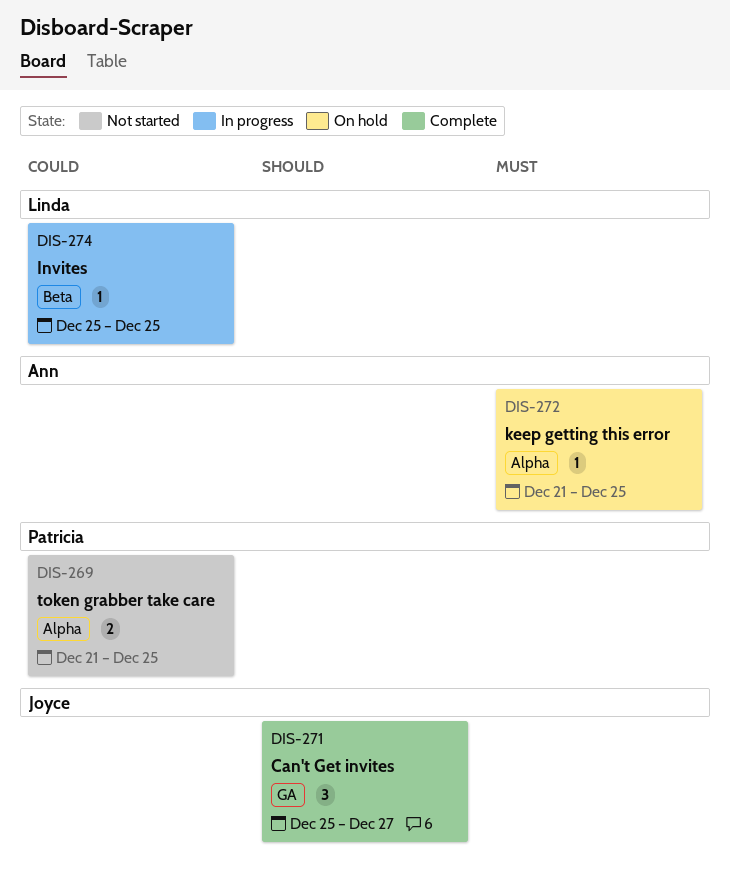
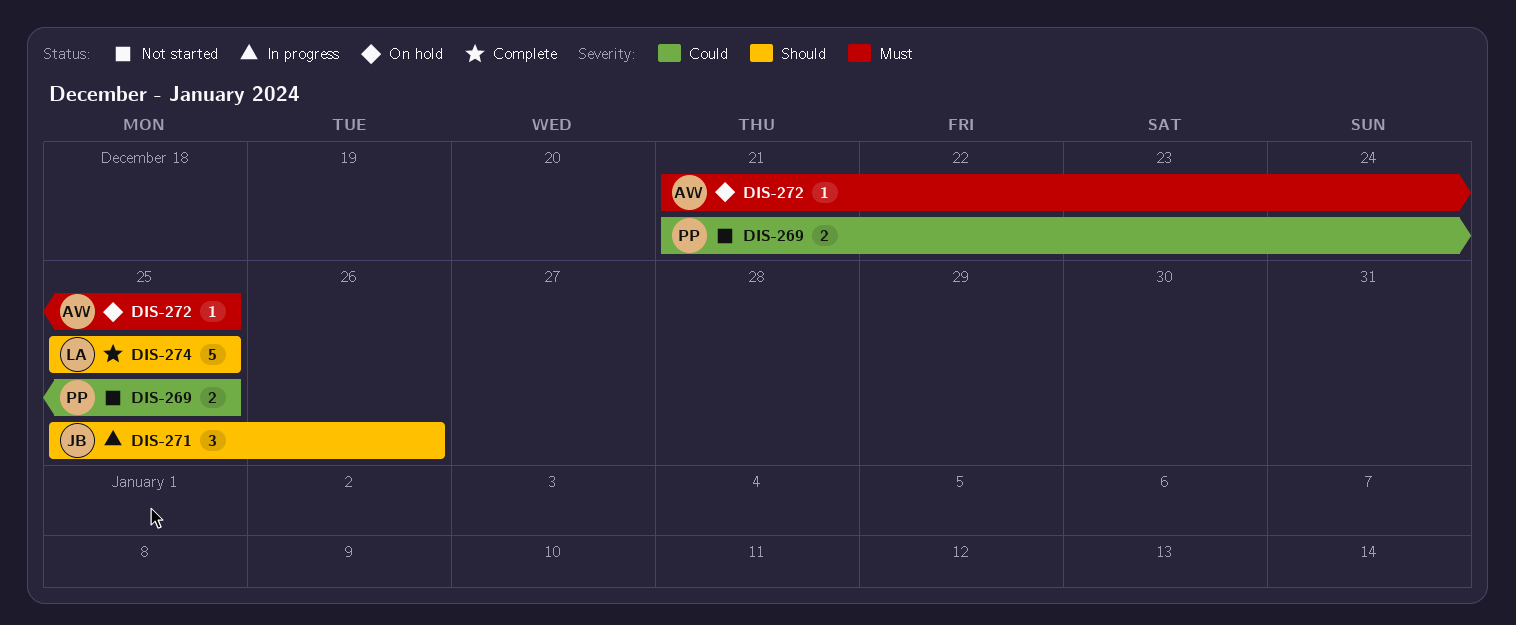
DIS-271, status: Complete -> In progress
DIS-271, due: Dec 27 -> Dec 26
DIS-274, status: In progress -> Complete
DIS-274, priority: Could -> Should
DIS-274, estimate: 1 -> 5

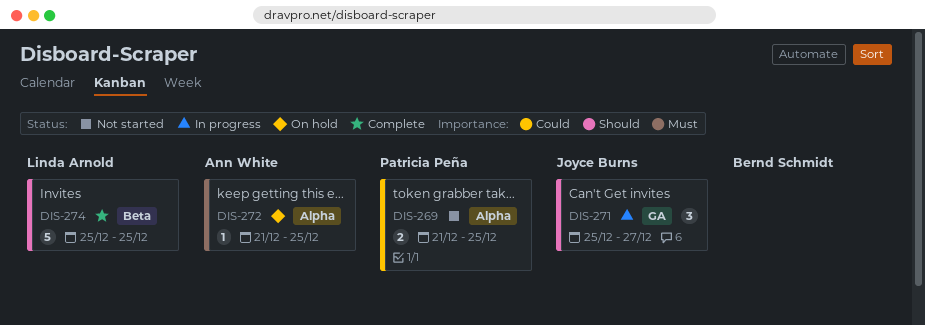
DIS-271, due: Dec 26 -> Dec 27

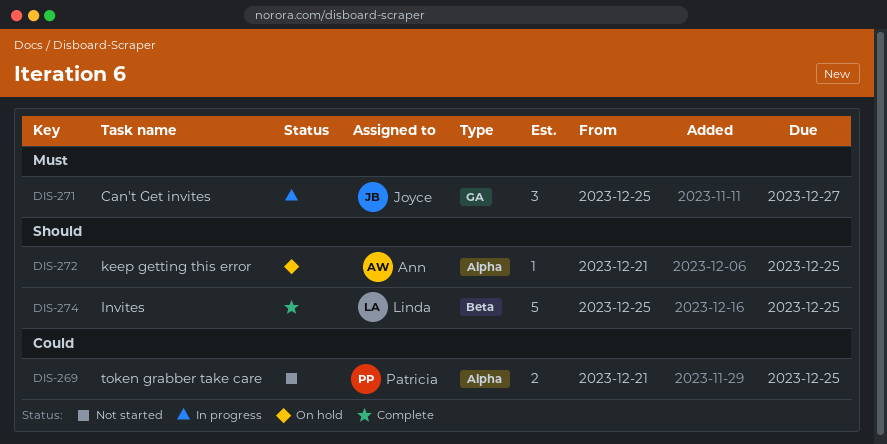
DIS-271, priority: Should -> Must
DIS-272, priority: Must -> Should

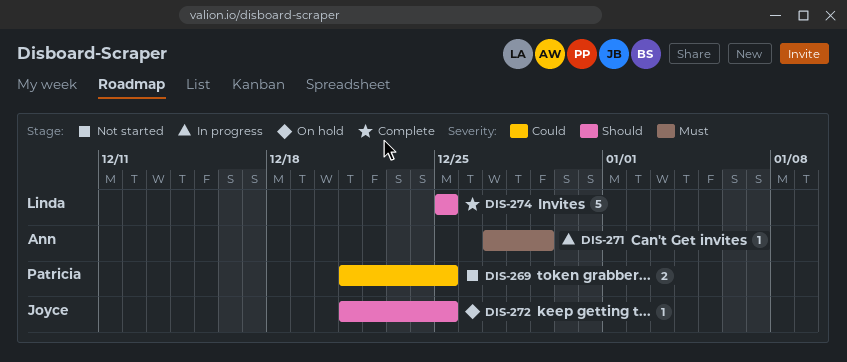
DIS-271, owner: Joyce -> Ann
DIS-271, estimate: 3 -> 1
DIS-271, start: Dec 25 -> Dec 27
DIS-271, due: Dec 27 -> Dec 29
DIS-272, owner: Ann -> Joyce

